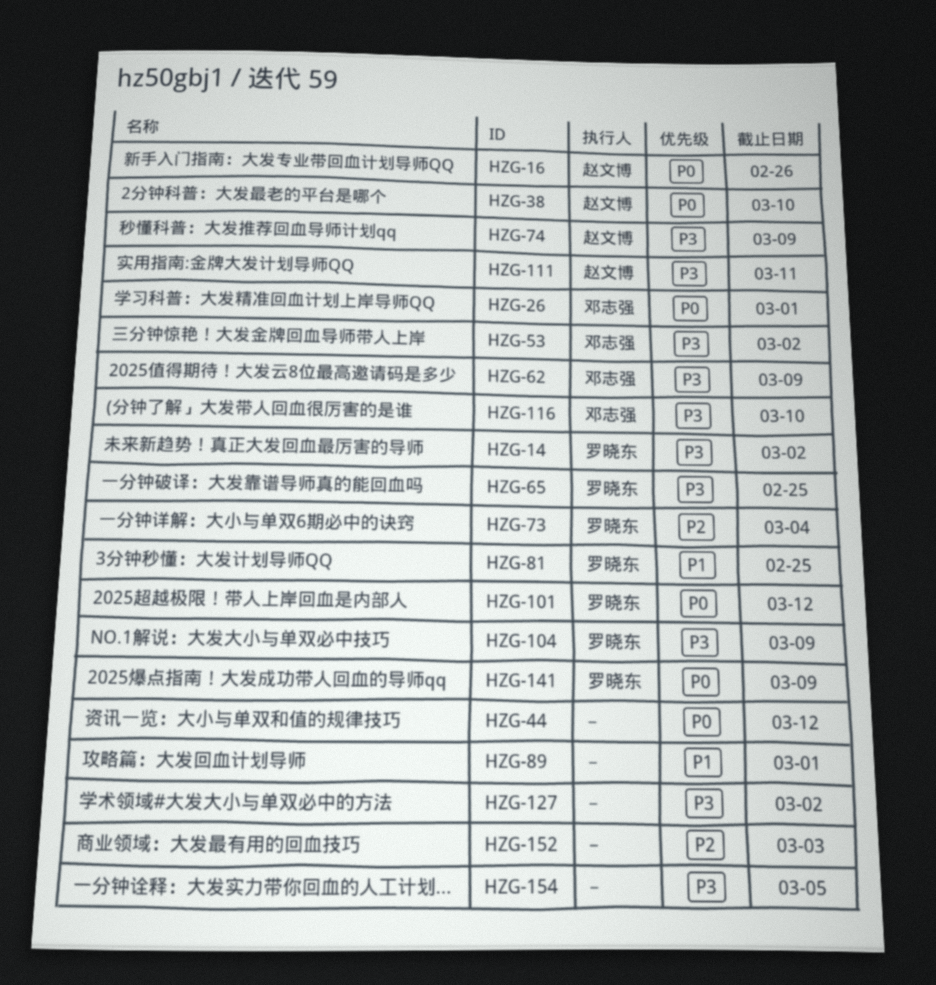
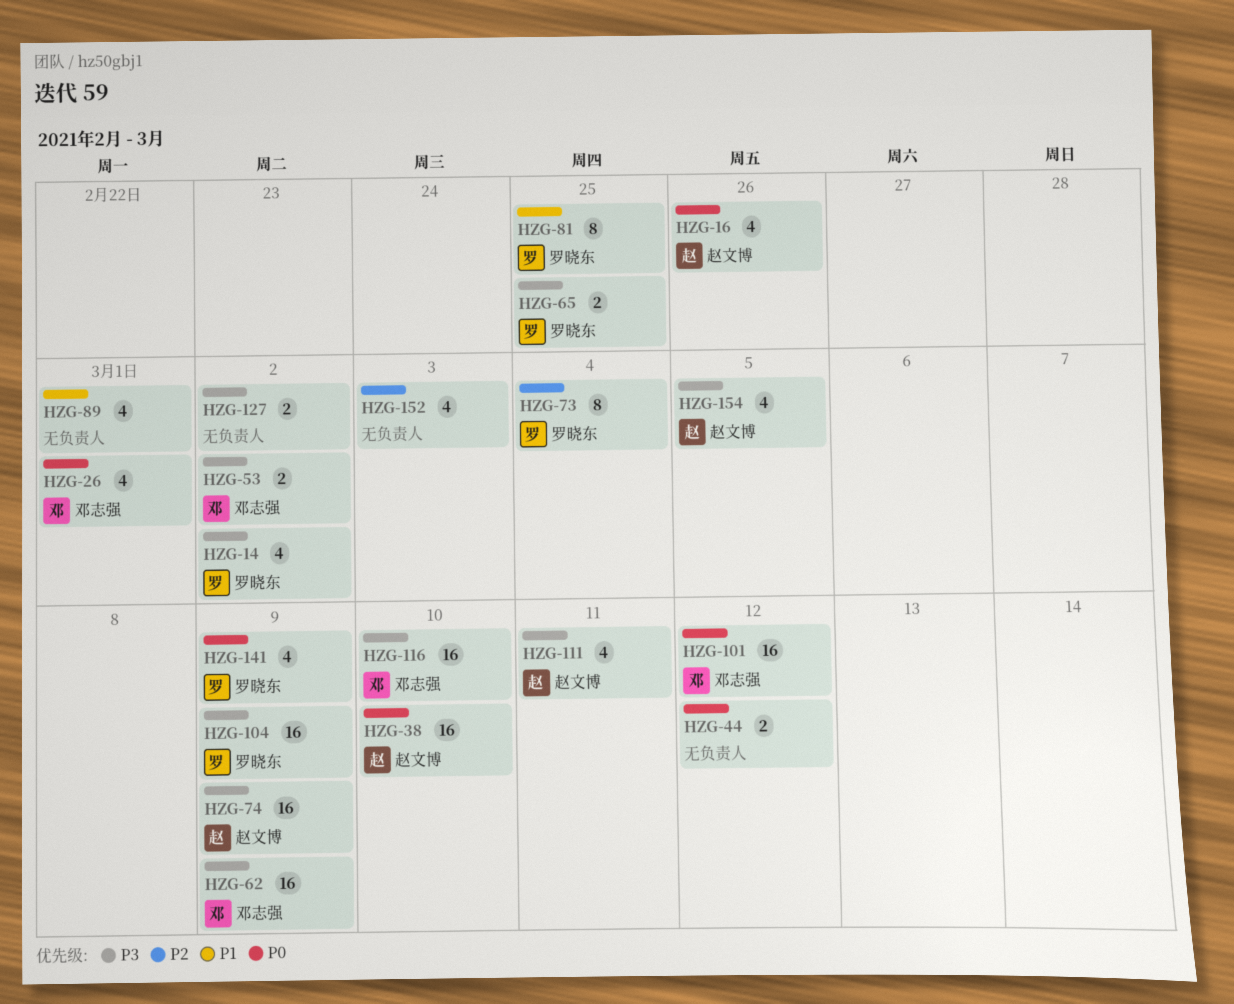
HZG-101, owner: 罗晓东 -> 邓志强
HZG-154, owner: none -> 赵文博

